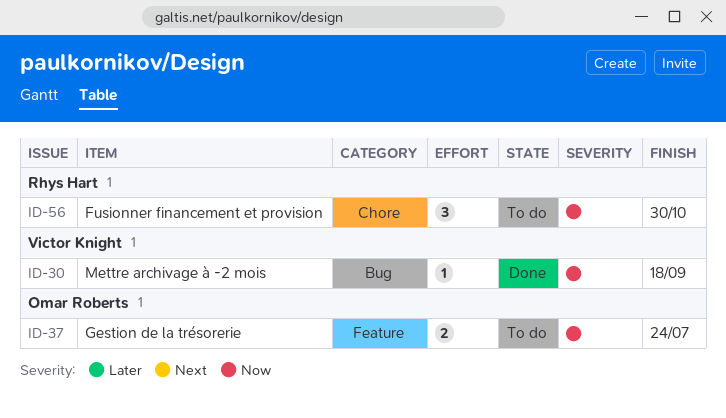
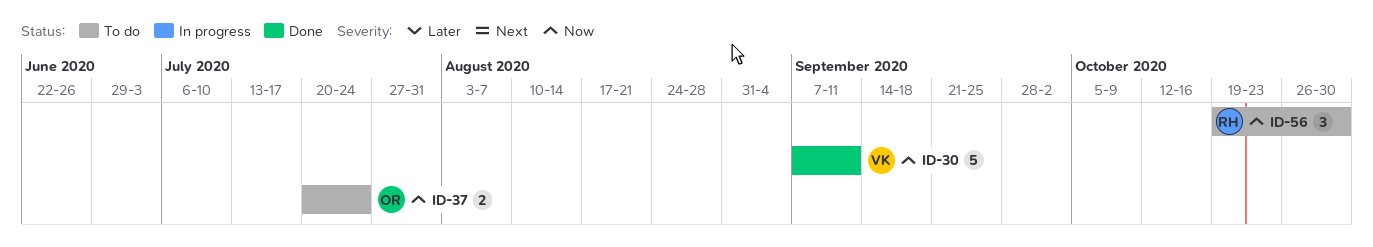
ID-30, estimate: 1 -> 5
ID-30, due: Sep 18 -> Sep 11

